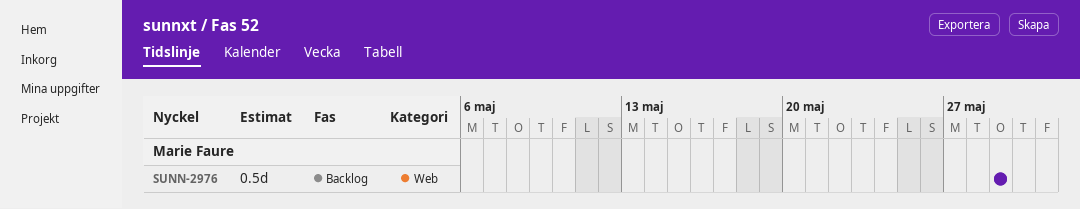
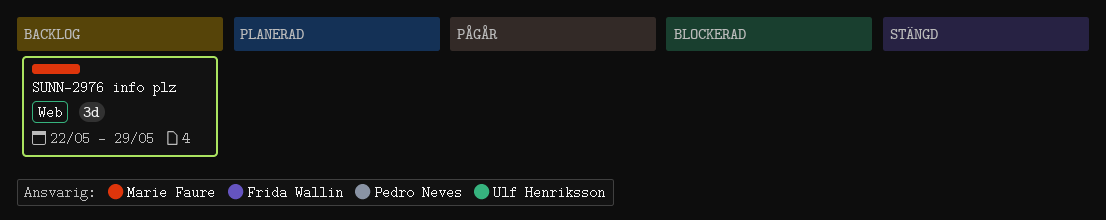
SUNN-2976, estimate: 0.5d -> 3d
SUNN-2976, start: May 29 -> May 22

